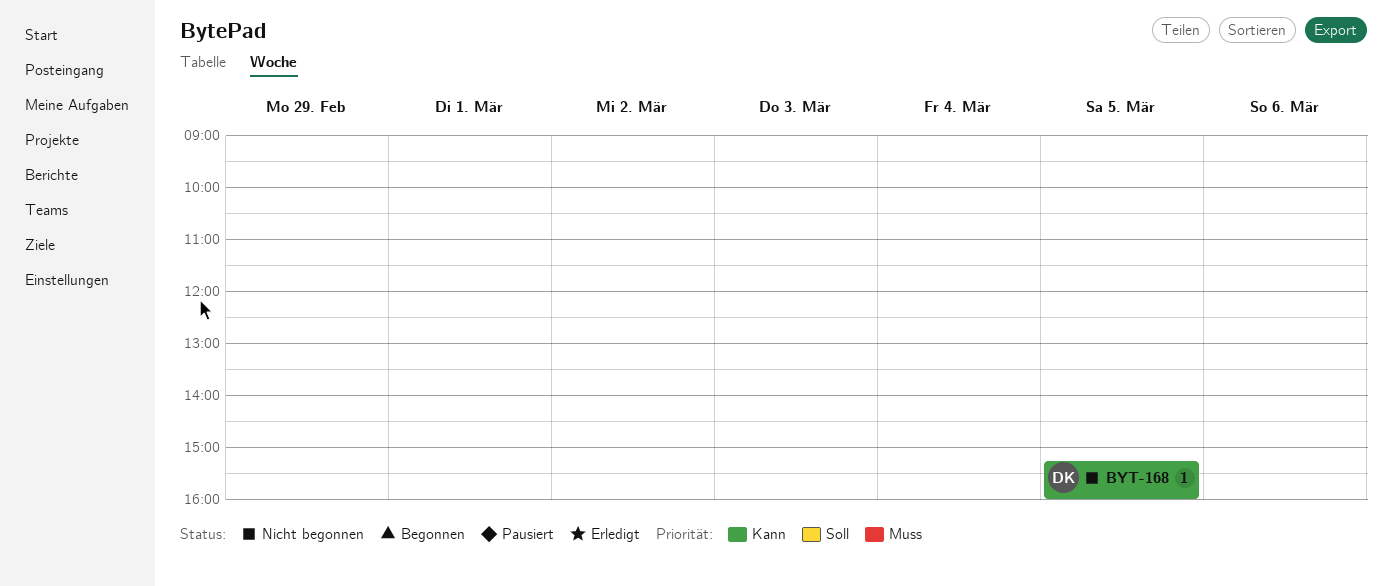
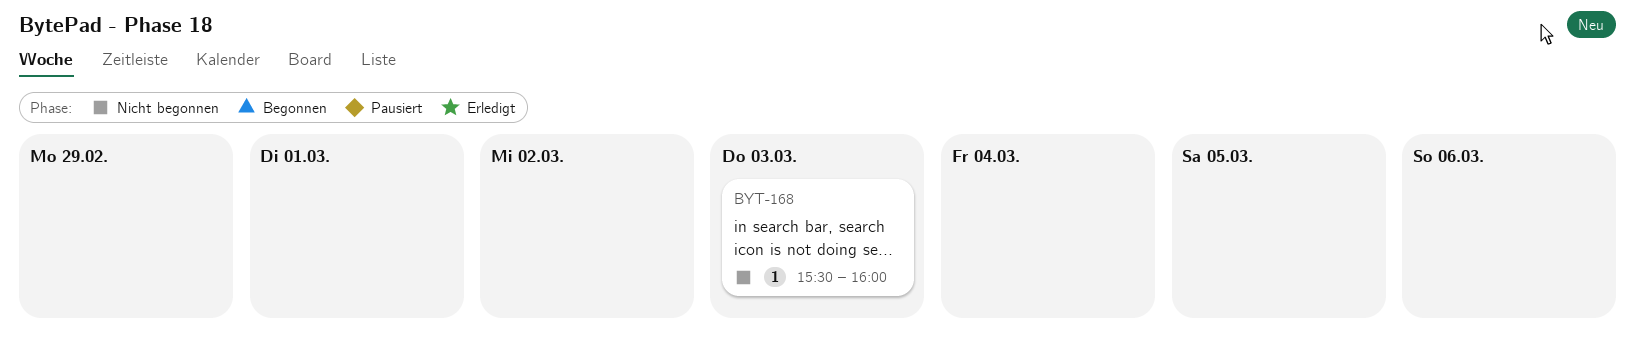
BYT-168, day: Mar 5 -> Mar 3
BYT-168, begins: 15:15 -> 15:30

